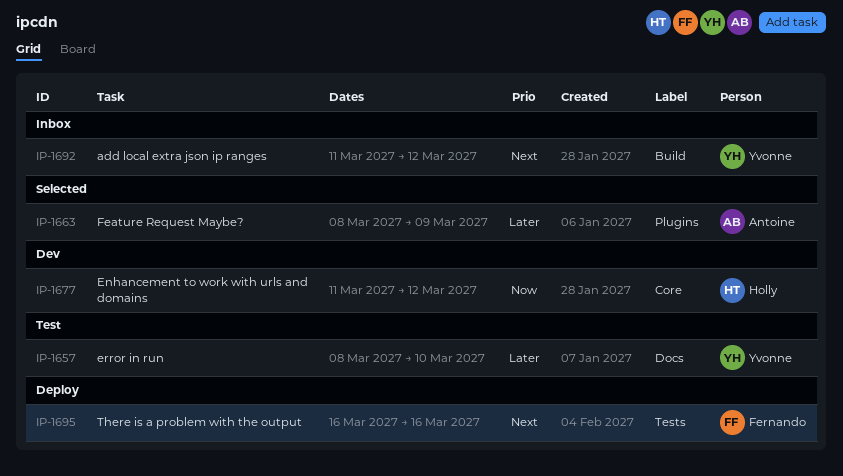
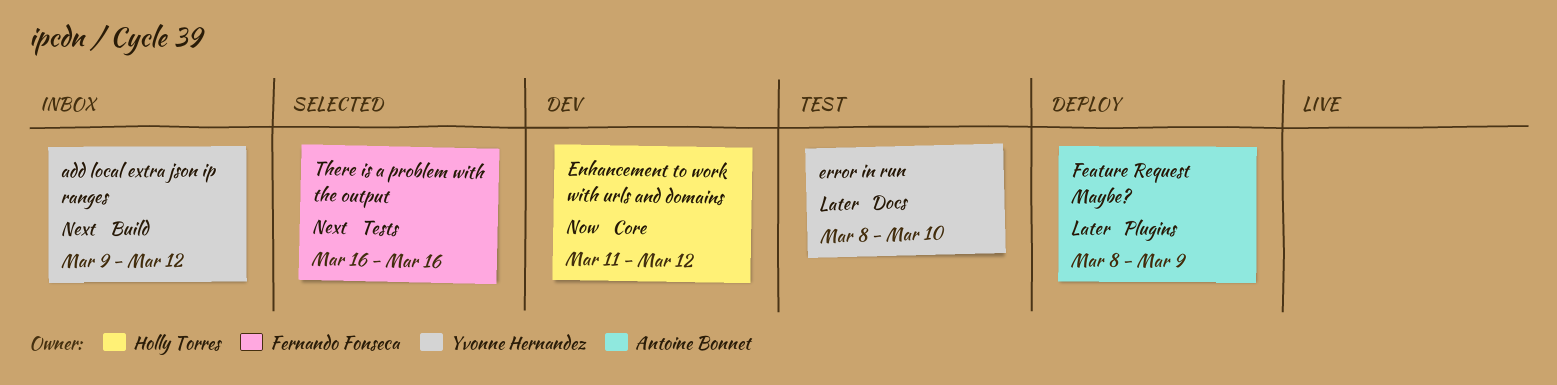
add local extra json ip ranges, start: Mar 11 -> Mar 9
Feature Request Maybe?, status: Selected -> Deploy
There is a problem with the output, status: Deploy -> Selected

